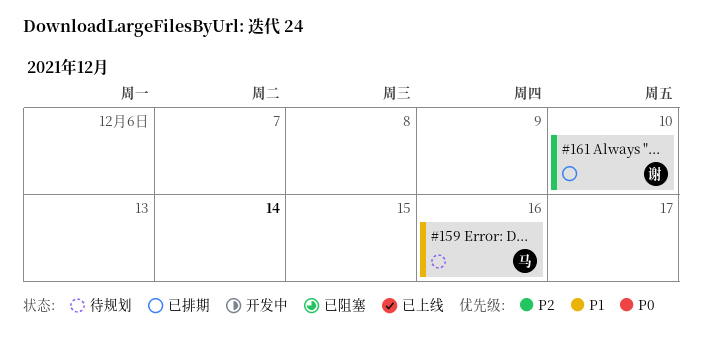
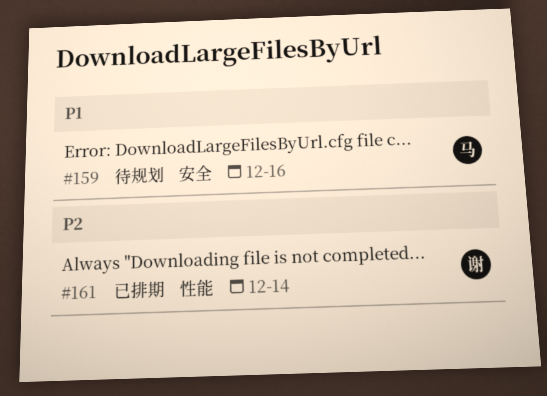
#161, due: Dec 10 -> Dec 14

